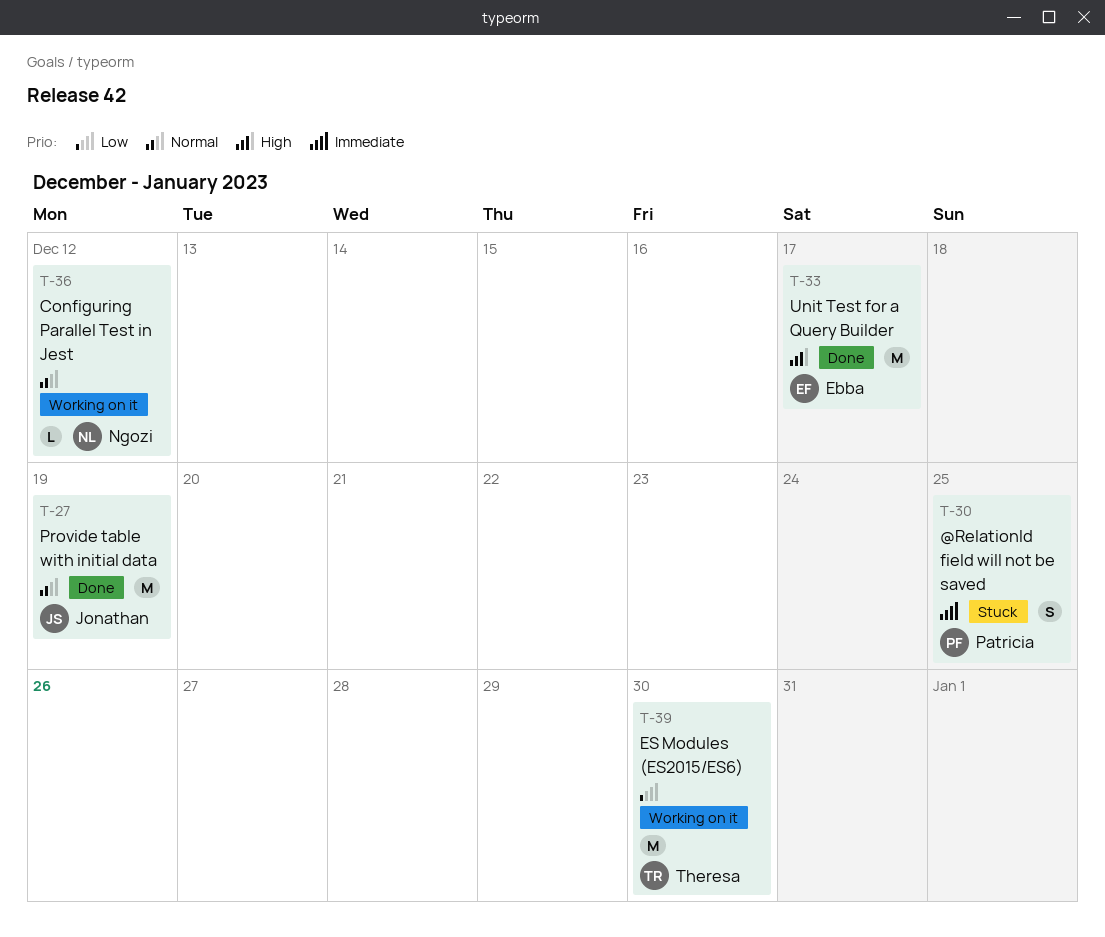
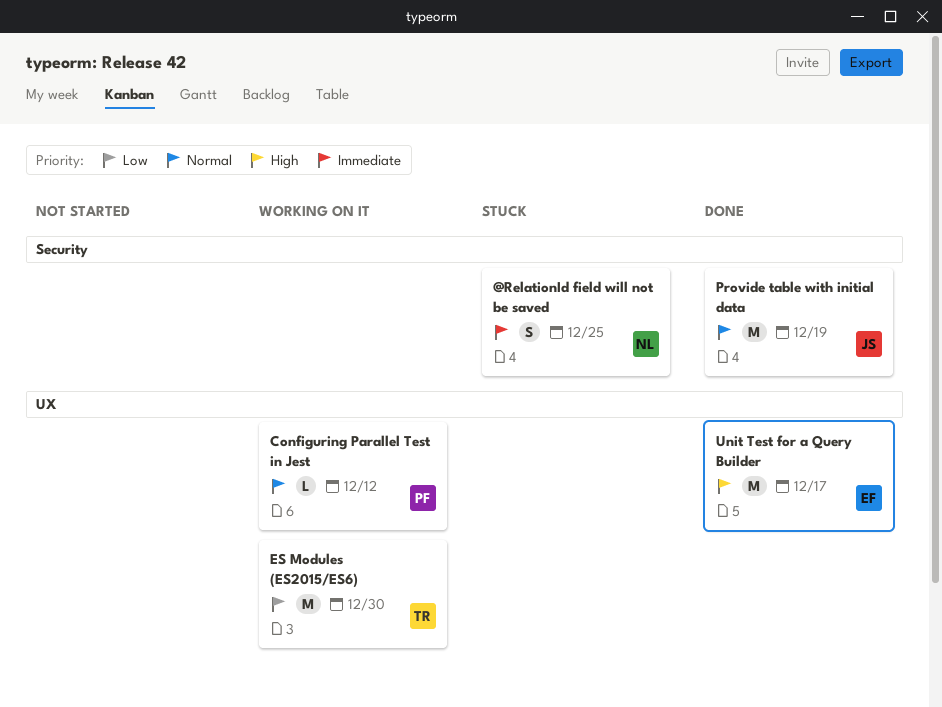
@RelationId field will not be saved, owner: Patricia -> Ngozi
Configuring Parallel Test in Jest, owner: Ngozi -> Patricia

